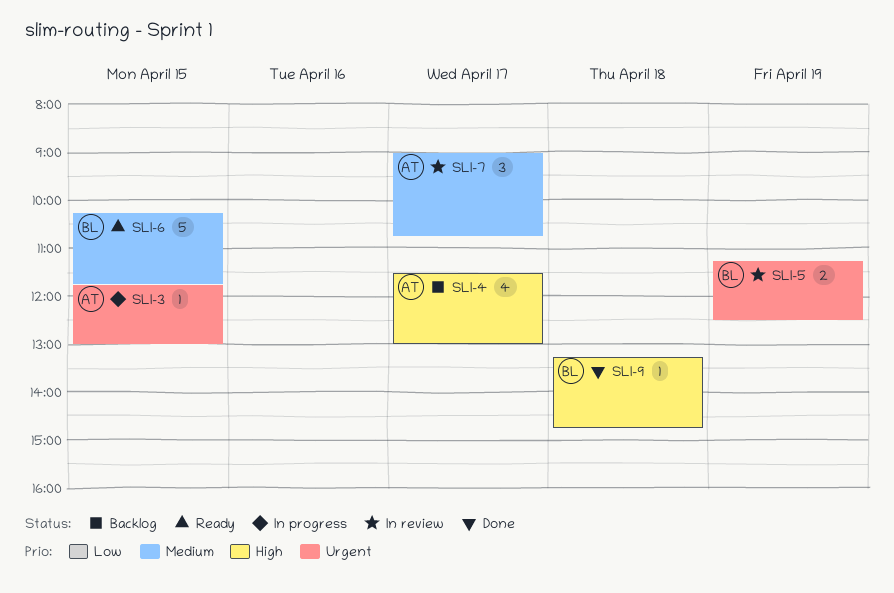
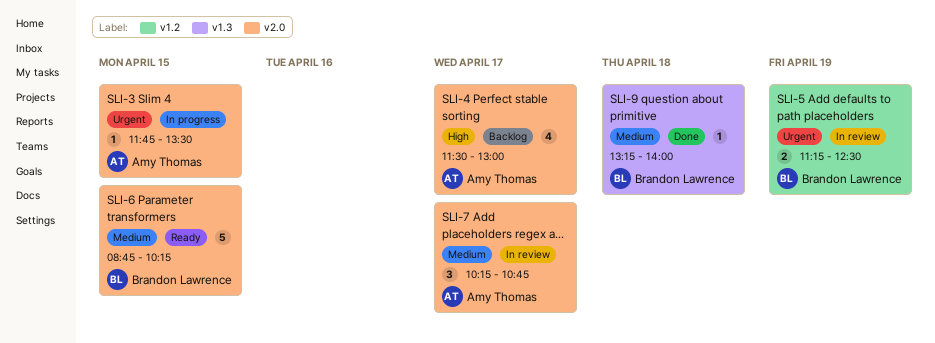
SLI-3, ends: 13:00 -> 13:30
SLI-6, begins: 10:15 -> 08:45
SLI-6, ends: 11:45 -> 10:15
SLI-7, begins: 09:00 -> 10:15
SLI-9, priority: High -> Medium
SLI-9, ends: 14:45 -> 14:00

